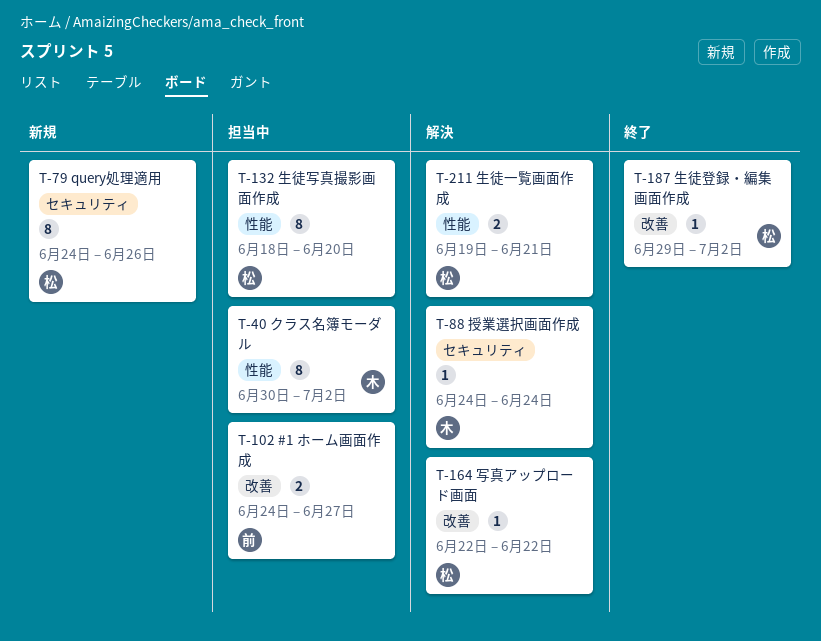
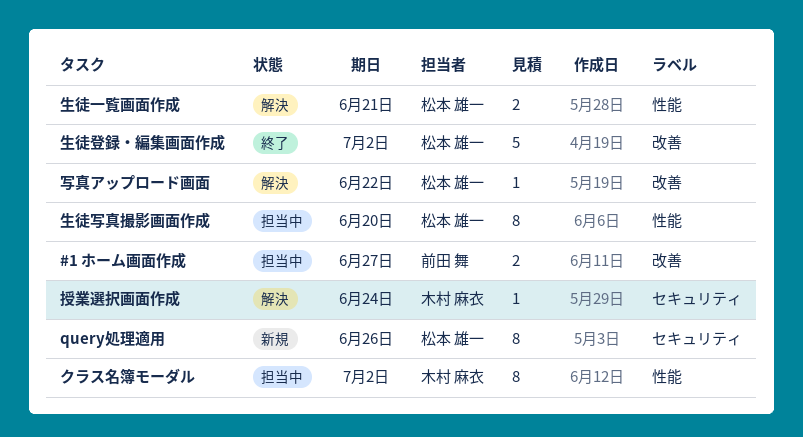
生徒登録・編集画面作成, estimate: 1 -> 5

